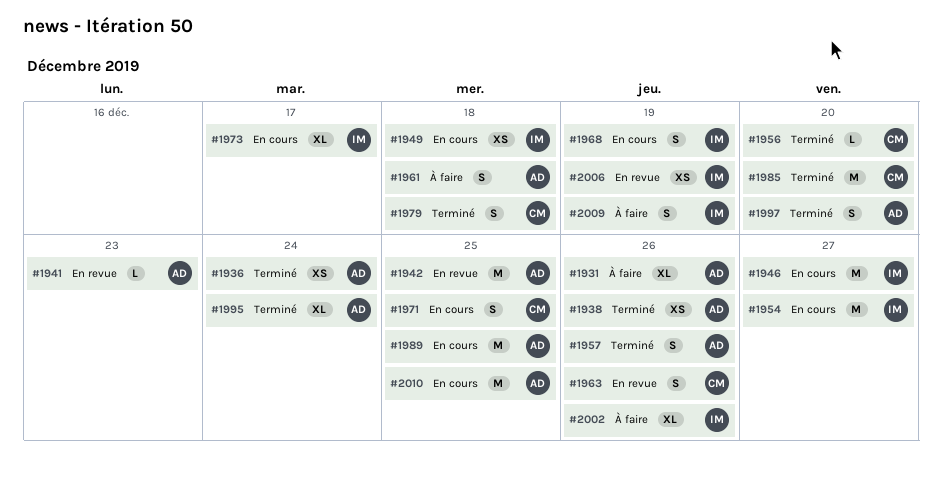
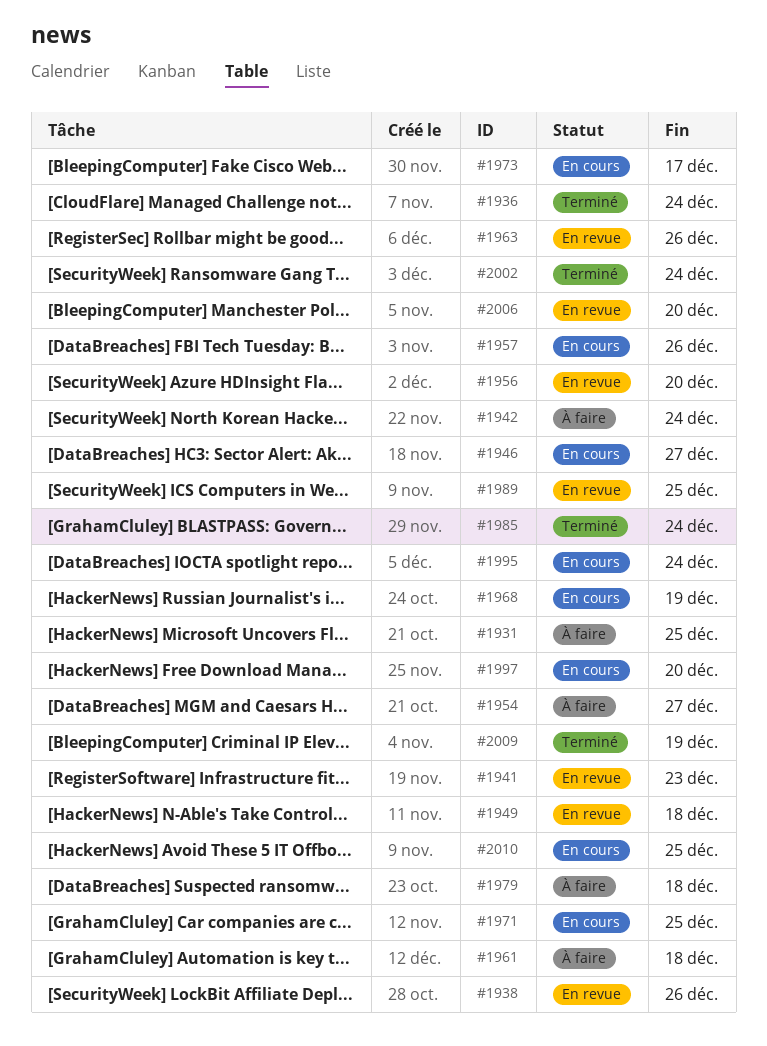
#1931, due: Dec 26 -> Dec 25
#1938, status: Terminé -> En revue
#1942, status: En revue -> À faire
#1942, due: Dec 25 -> Dec 24
#1949, status: En cours -> En revue
#1954, status: En cours -> À faire
#1956, status: Terminé -> En revue
#1957, status: Terminé -> En cours
#1979, status: Terminé -> À faire
#1985, due: Dec 20 -> Dec 24
#1989, status: En cours -> En revue
#1995, status: Terminé -> En cours
#1997, status: Terminé -> En cours
#2002, status: À faire -> Terminé
#2002, due: Dec 26 -> Dec 24
#2006, due: Dec 19 -> Dec 20
#2009, status: À faire -> Terminé

